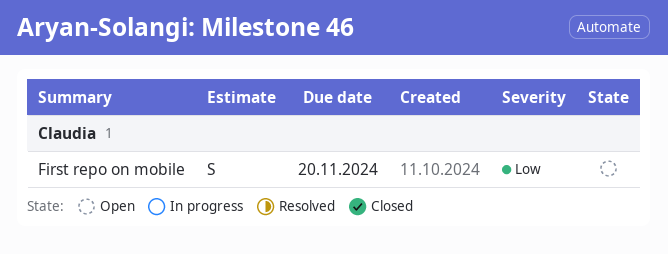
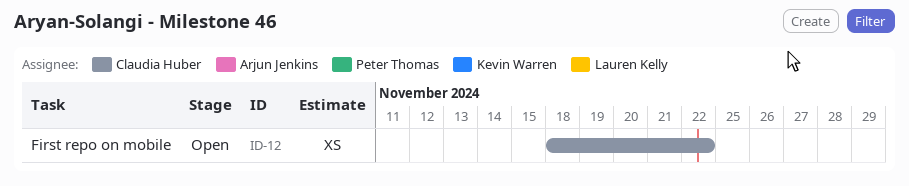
First repo on mobile, estimate: S -> XS
First repo on mobile, due: Nov 20 -> Nov 22

